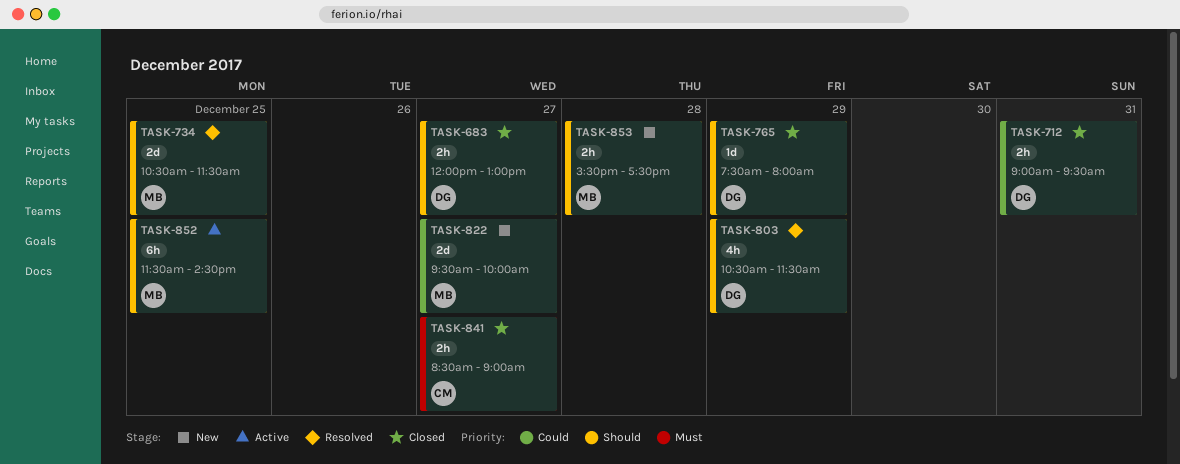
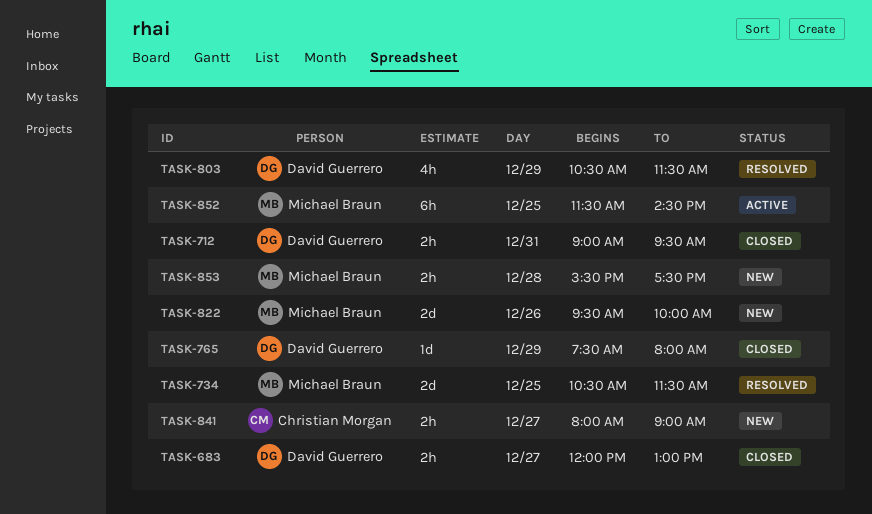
TASK-822, day: Dec 27 -> Dec 26
TASK-841, status: Closed -> New
TASK-841, begins: 08:30 -> 08:00

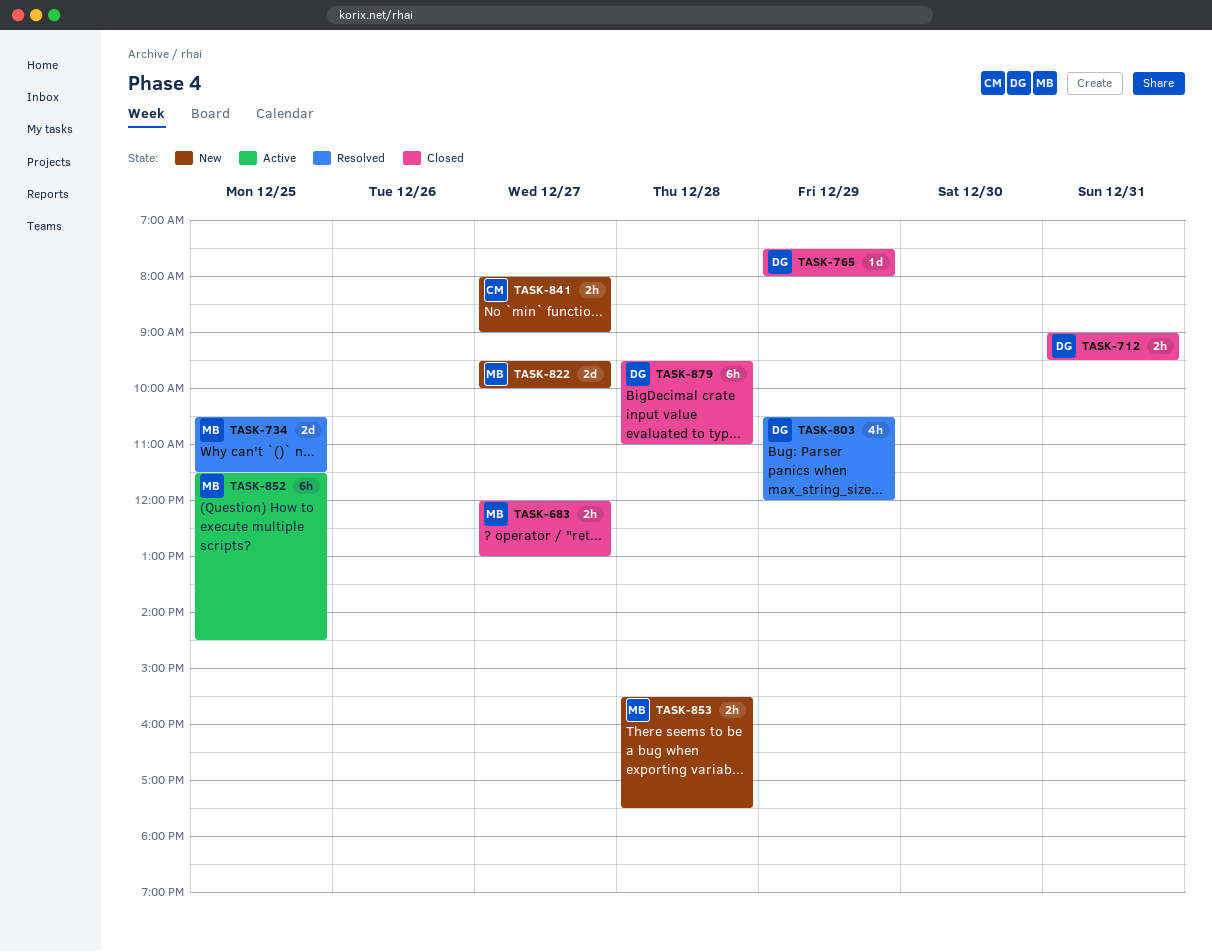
TASK-683, owner: David Guerrero -> Michael Braun
TASK-803, ends: 11:30 -> 12:00
TASK-822, day: Dec 26 -> Dec 27
TASK-879: none -> present

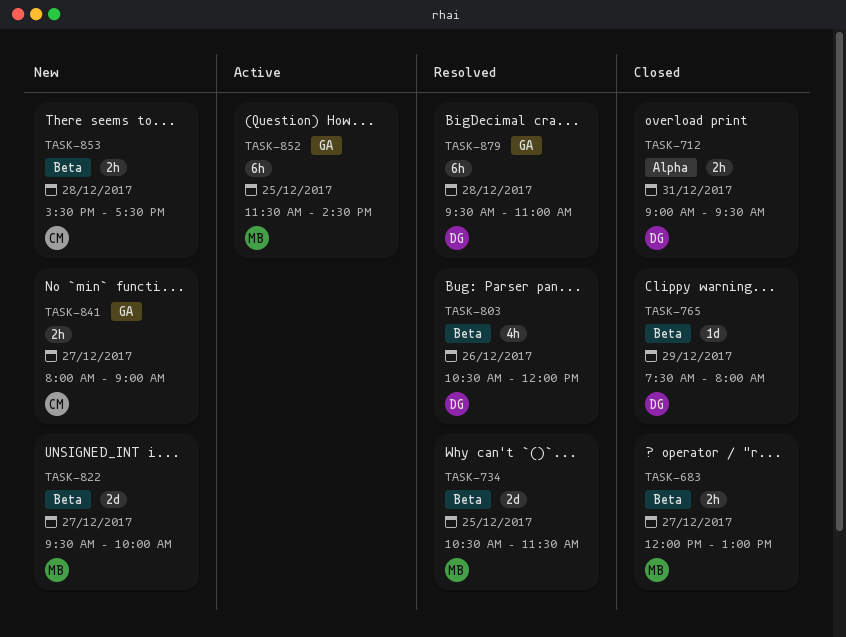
TASK-803, day: Dec 29 -> Dec 26
TASK-853, owner: MB -> CM
TASK-879, status: Closed -> Resolved

